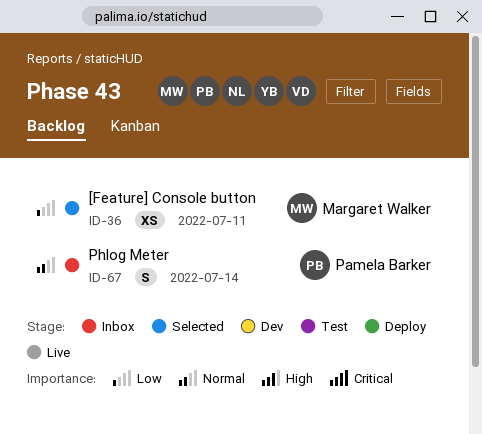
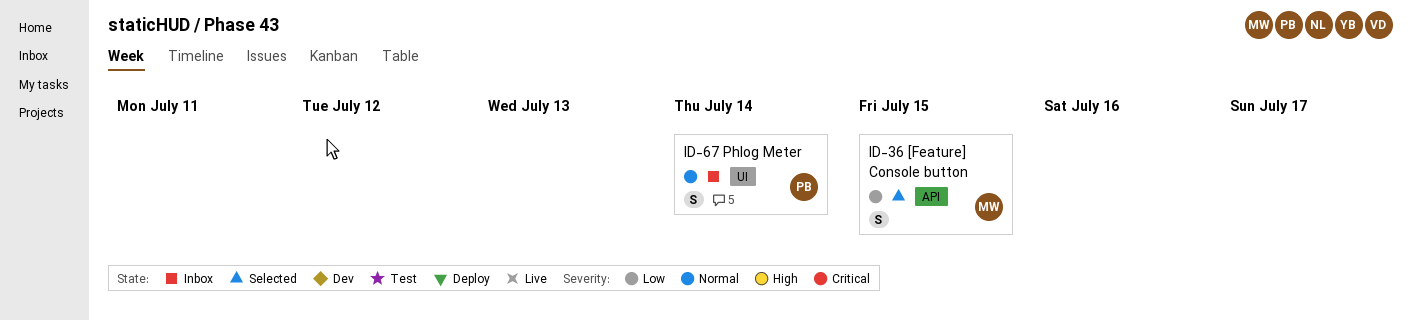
ID-36, estimate: XS -> S
ID-36, due: Jul 11 -> Jul 15

